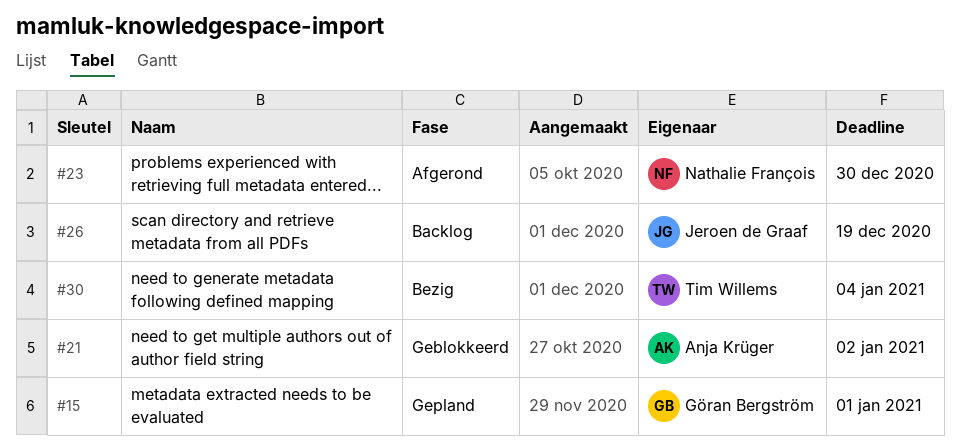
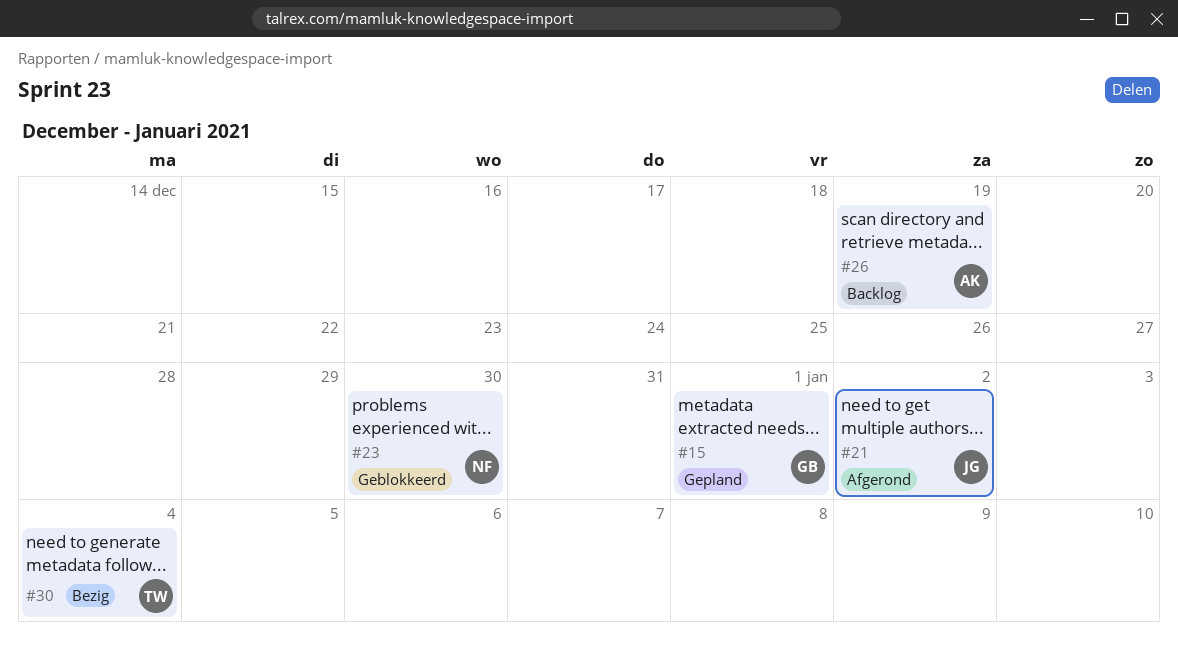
#21, status: Geblokkeerd -> Afgerond
#21, owner: Anja Krüger -> Jeroen de Graaf
#23, status: Afgerond -> Geblokkeerd
#26, owner: Jeroen de Graaf -> Anja Krüger

